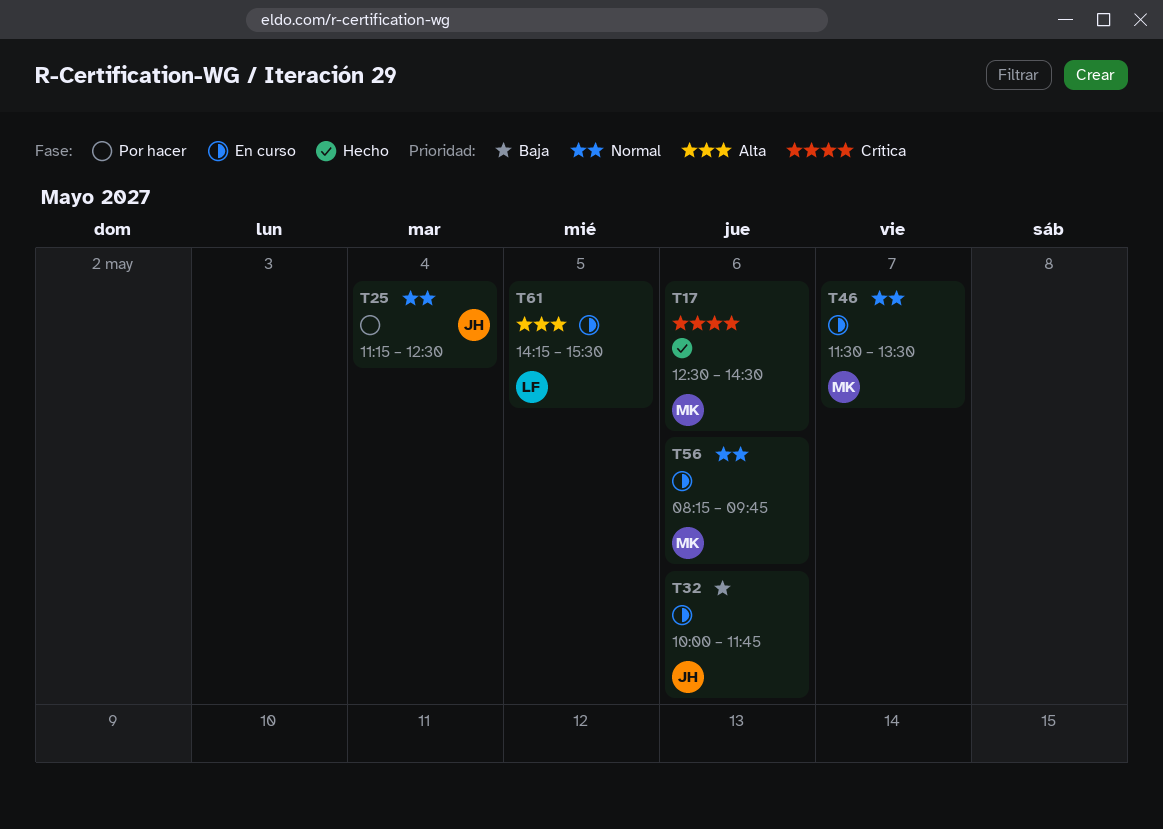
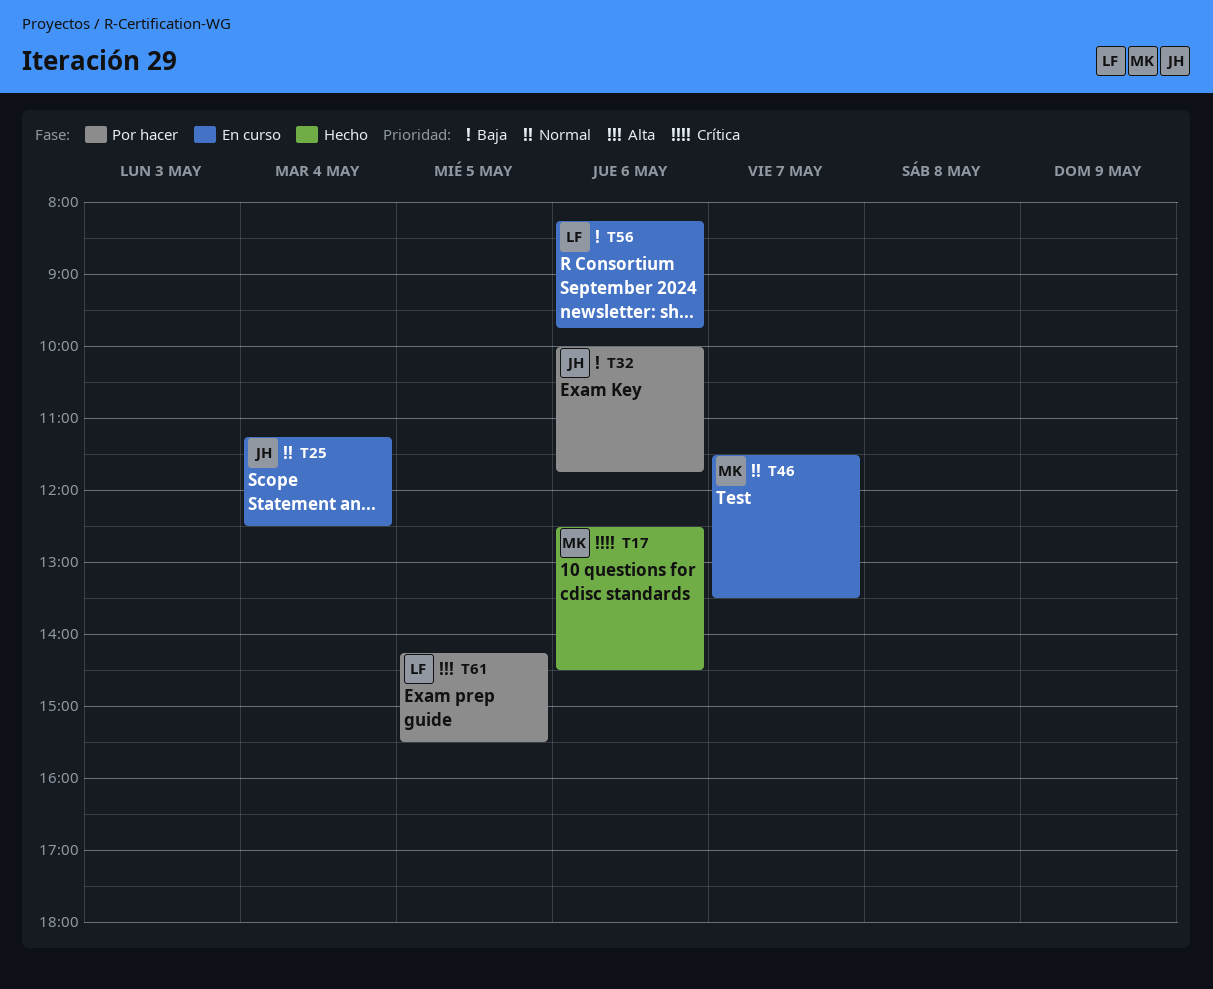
T25, status: Por hacer -> En curso
T32, status: En curso -> Por hacer
T56, owner: MK -> LF
T56, priority: Normal -> Baja
T61, status: En curso -> Por hacer

